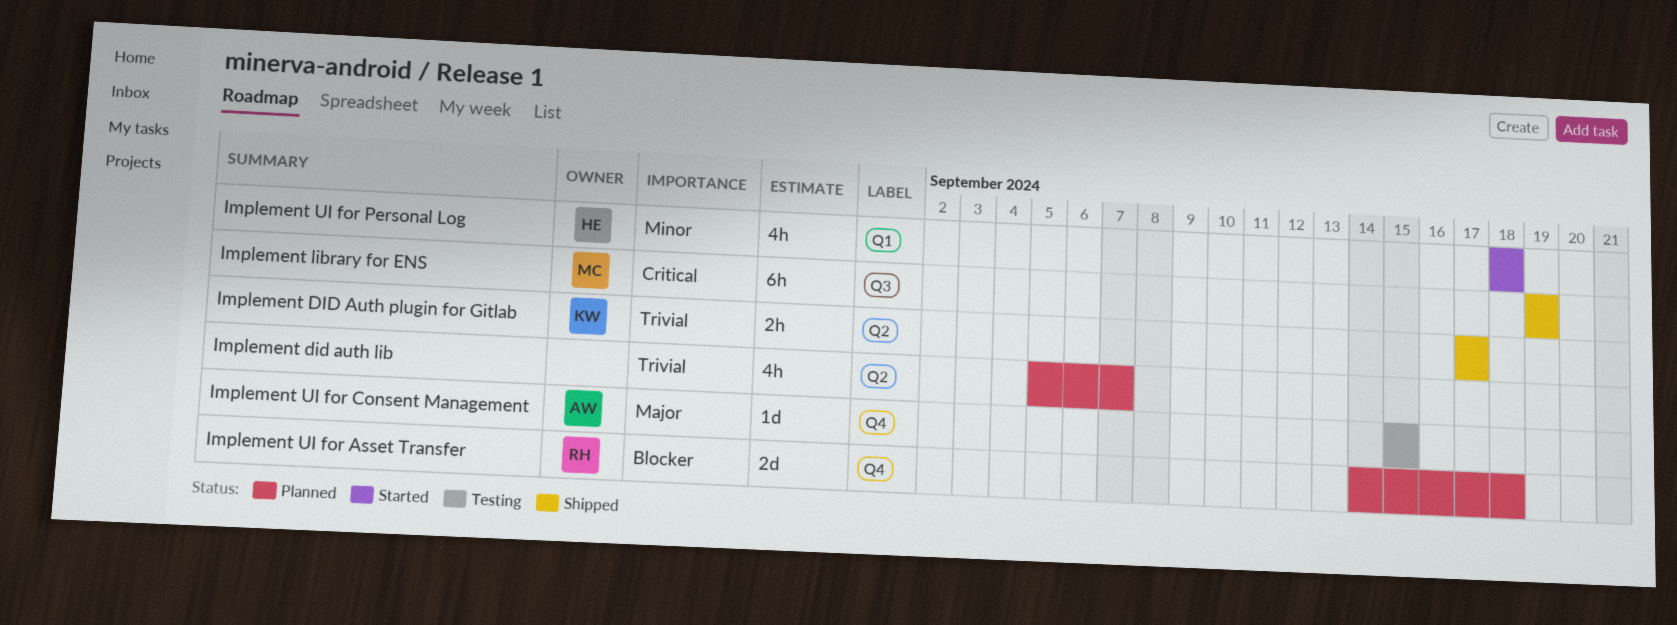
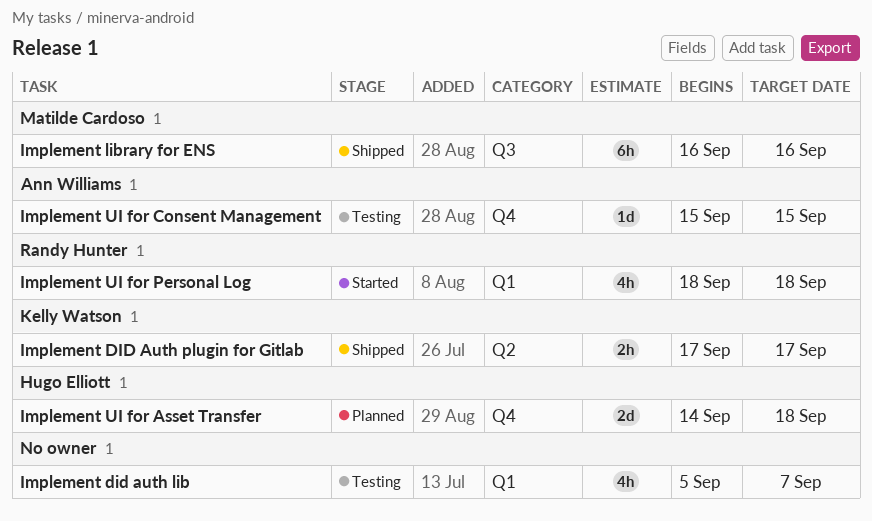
Implement did auth lib, status: Planned -> Testing
Implement did auth lib, label: Q2 -> Q1
Implement library for ENS, start: Sep 19 -> Sep 16
Implement library for ENS, due: Sep 19 -> Sep 16
Implement UI for Asset Transfer, owner: Randy Hunter -> Hugo Elliott
Implement UI for Personal Log, owner: Hugo Elliott -> Randy Hunter

